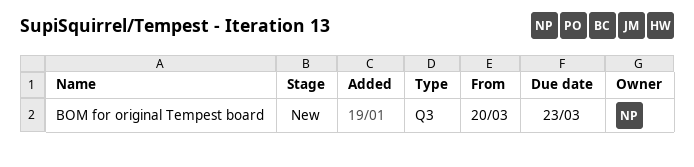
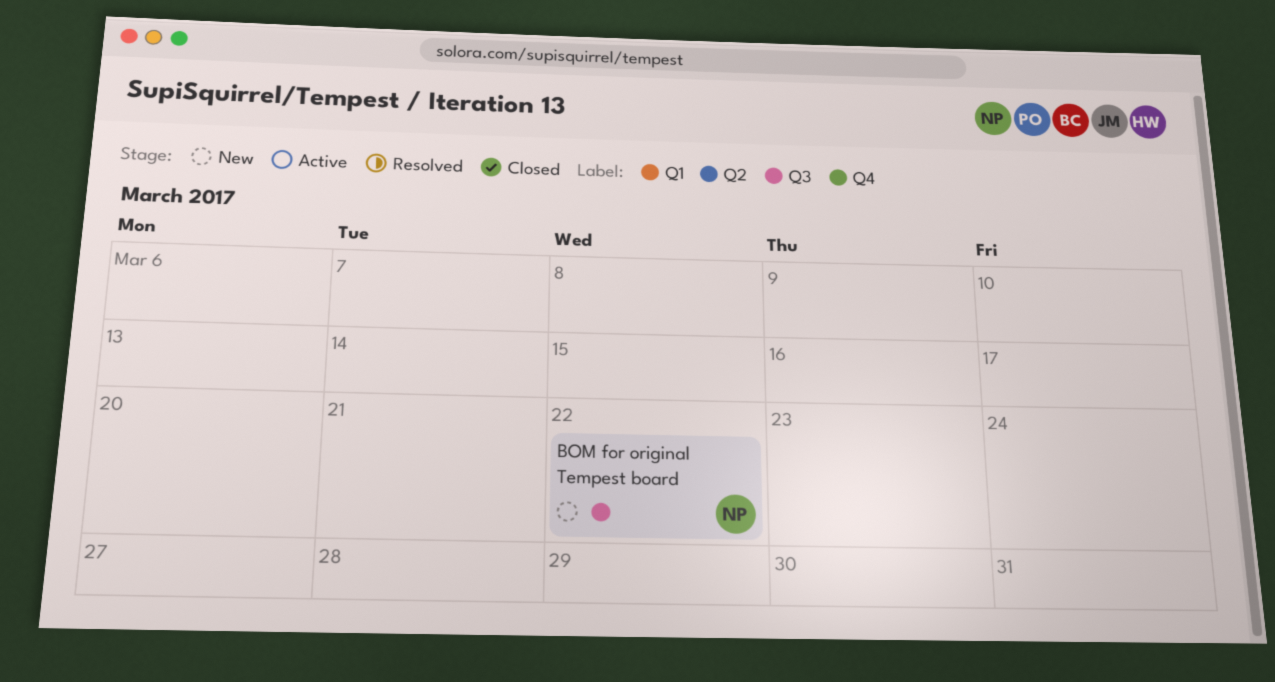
BOM for original Tempest board, due: Mar 23 -> Mar 22

